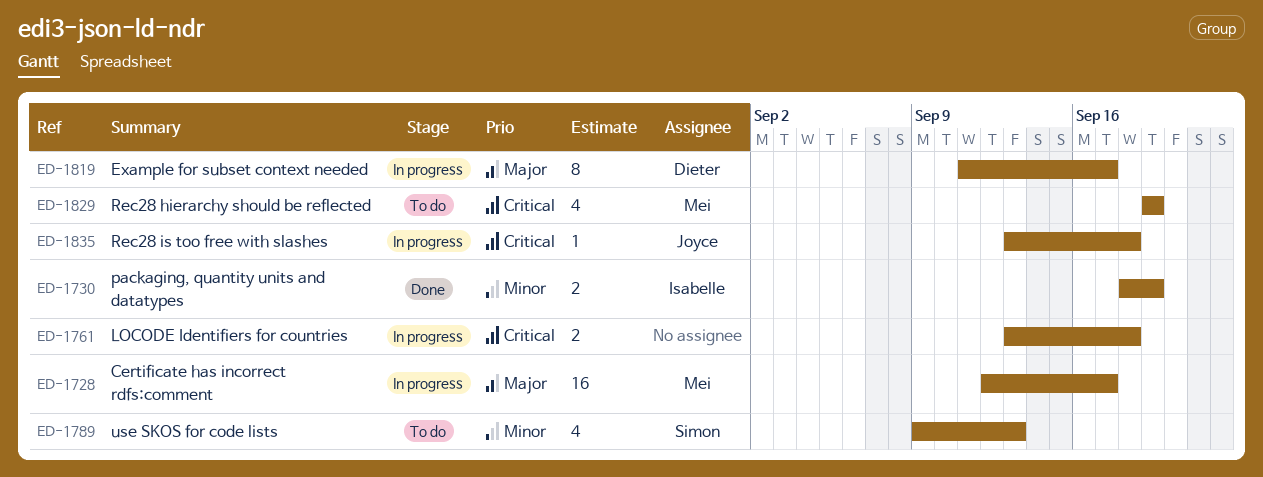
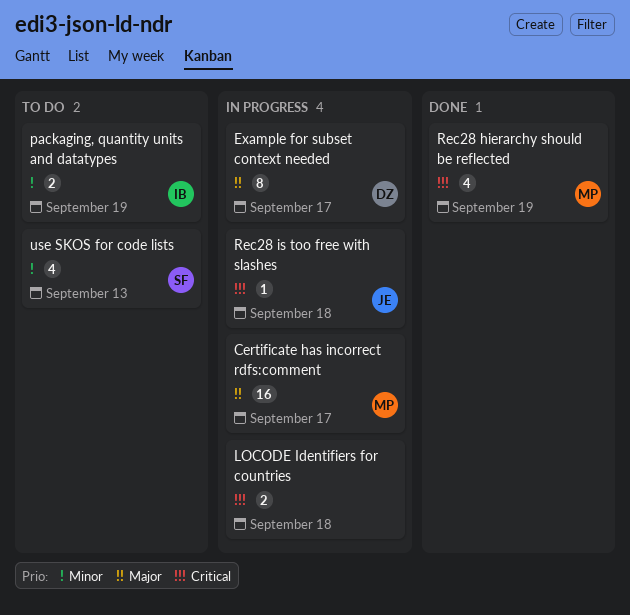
packaging, quantity units and datatypes, status: Done -> To do
Rec28 hierarchy should be reflected, status: To do -> Done

